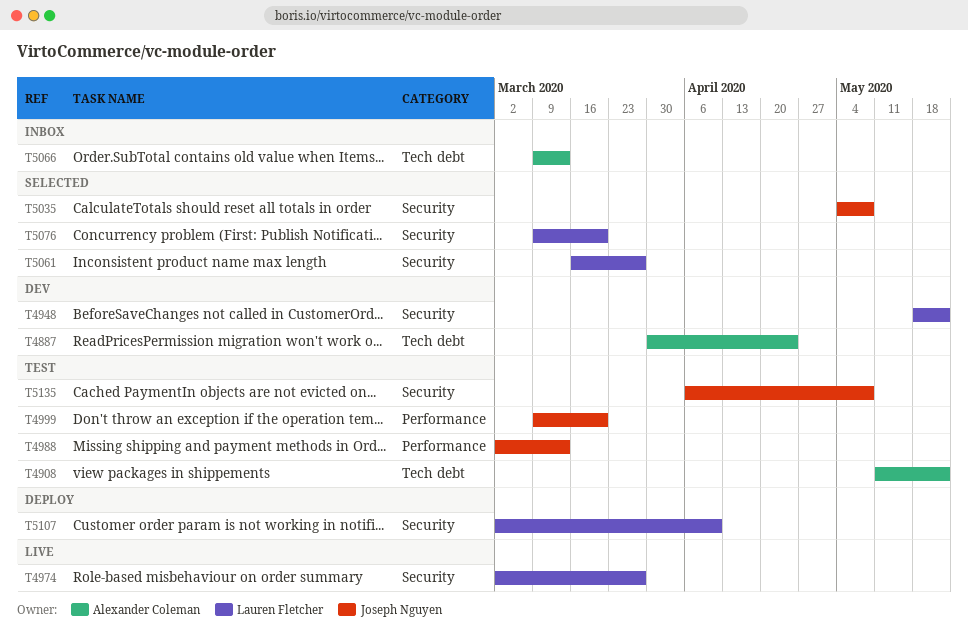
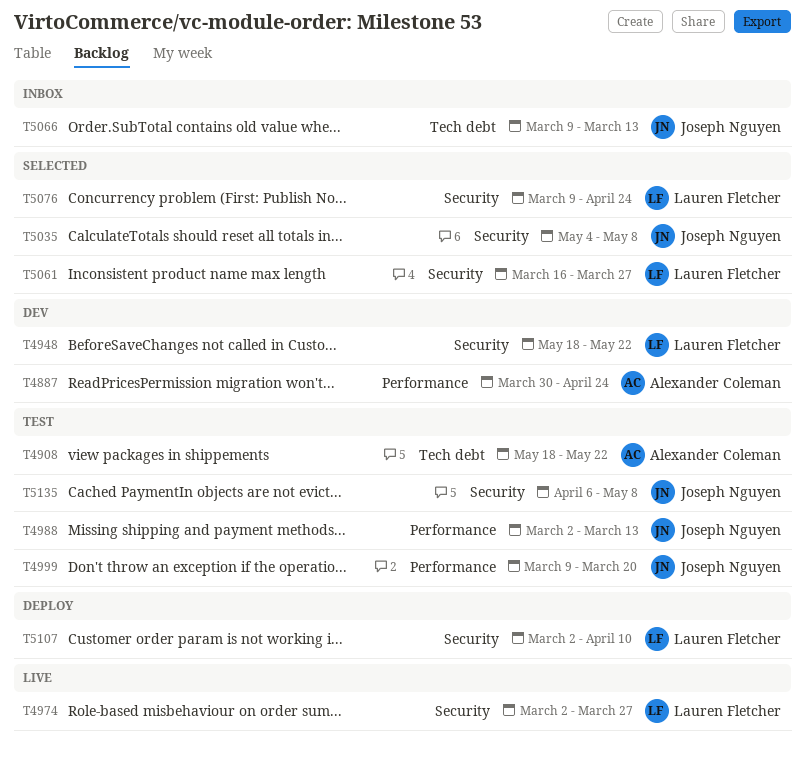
T4887, label: Tech debt -> Performance
T4908, start: May 11 -> May 18
T5066, owner: Alexander Coleman -> Joseph Nguyen
T5076, due: Mar 20 -> Apr 24

